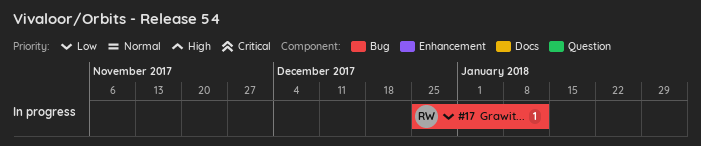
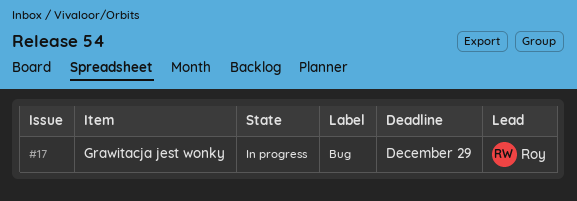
#17, due: Jan 12 -> Dec 29

